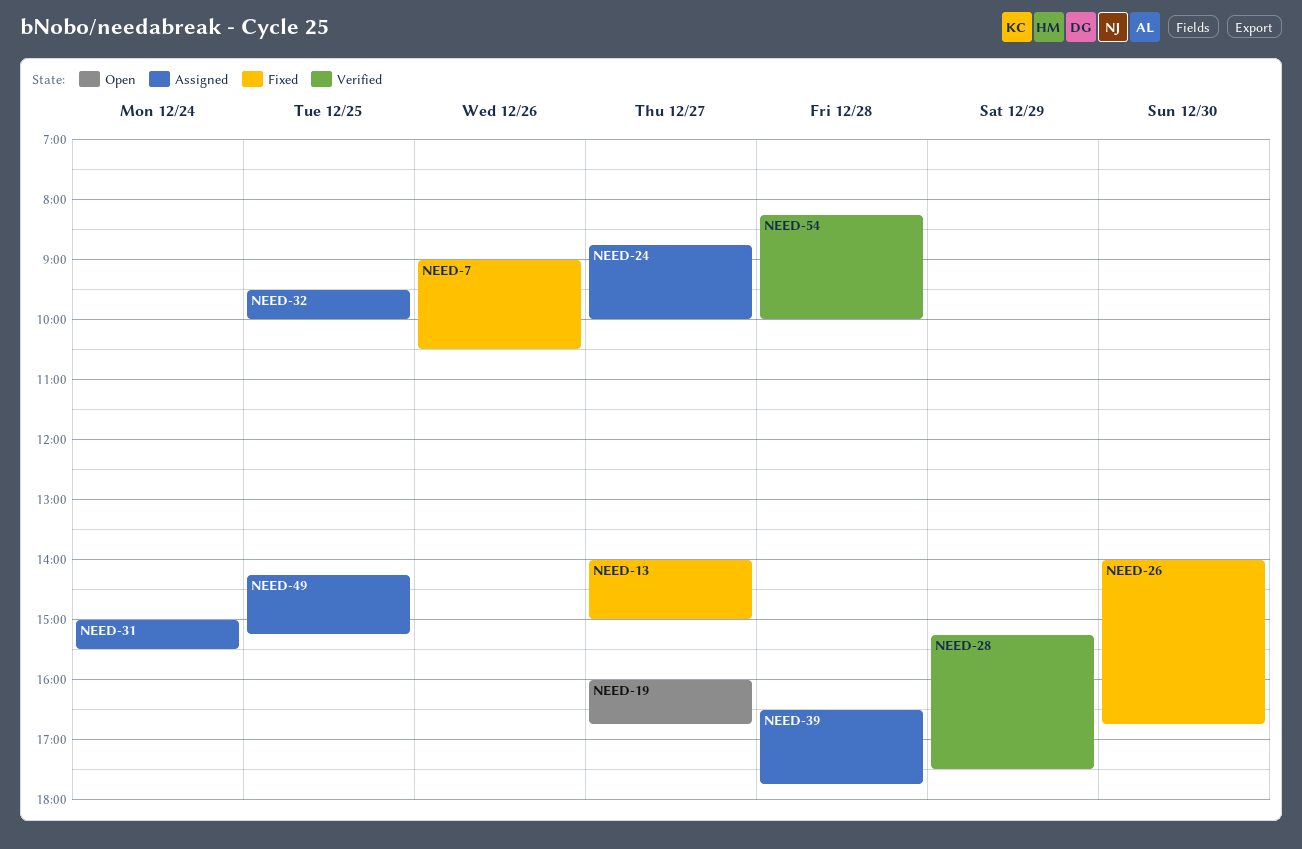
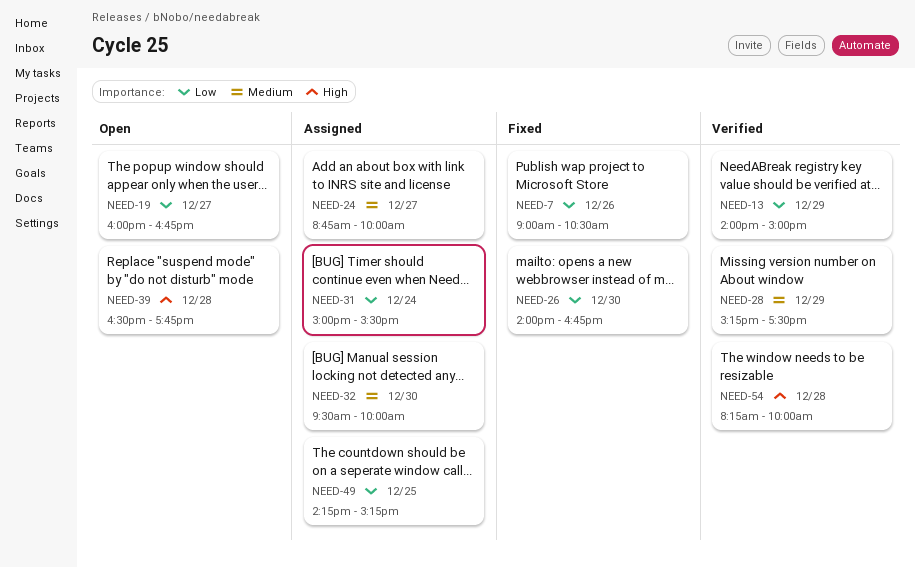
NEED-13, status: Fixed -> Verified
NEED-13, day: Dec 27 -> Dec 29
NEED-32, day: Dec 25 -> Dec 30
NEED-39, status: Assigned -> Open

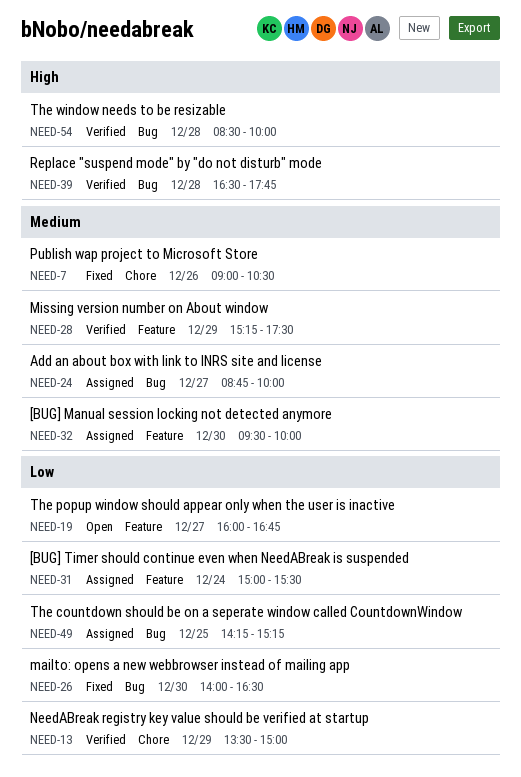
NEED-7, priority: Low -> Medium
NEED-13, begins: 14:00 -> 13:30
NEED-26, ends: 16:45 -> 16:30
NEED-39, status: Open -> Verified
NEED-54, begins: 08:15 -> 08:30

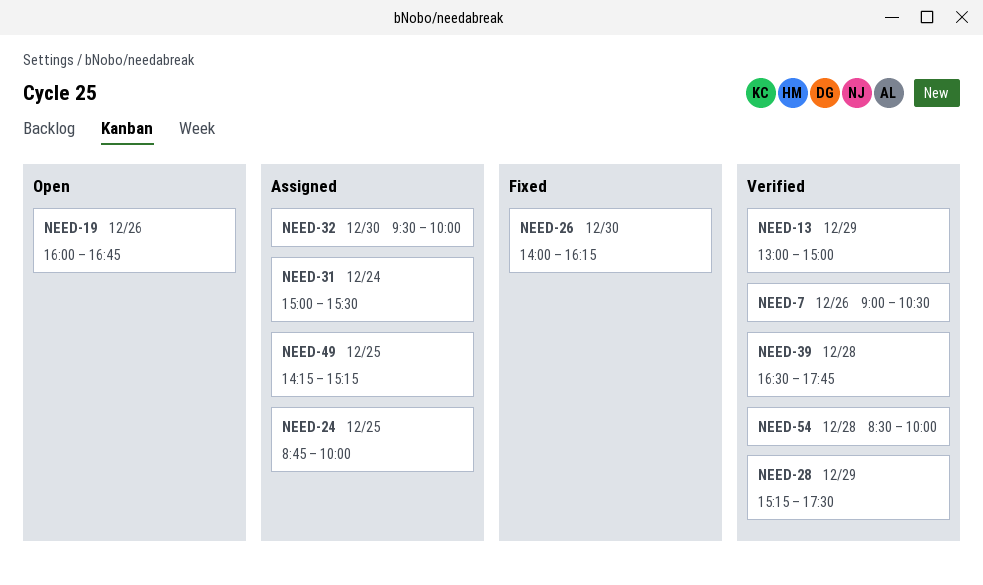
NEED-7, status: Fixed -> Verified
NEED-13, begins: 13:30 -> 13:00
NEED-19, day: Dec 27 -> Dec 26
NEED-24, day: Dec 27 -> Dec 25
NEED-26, ends: 16:30 -> 16:15

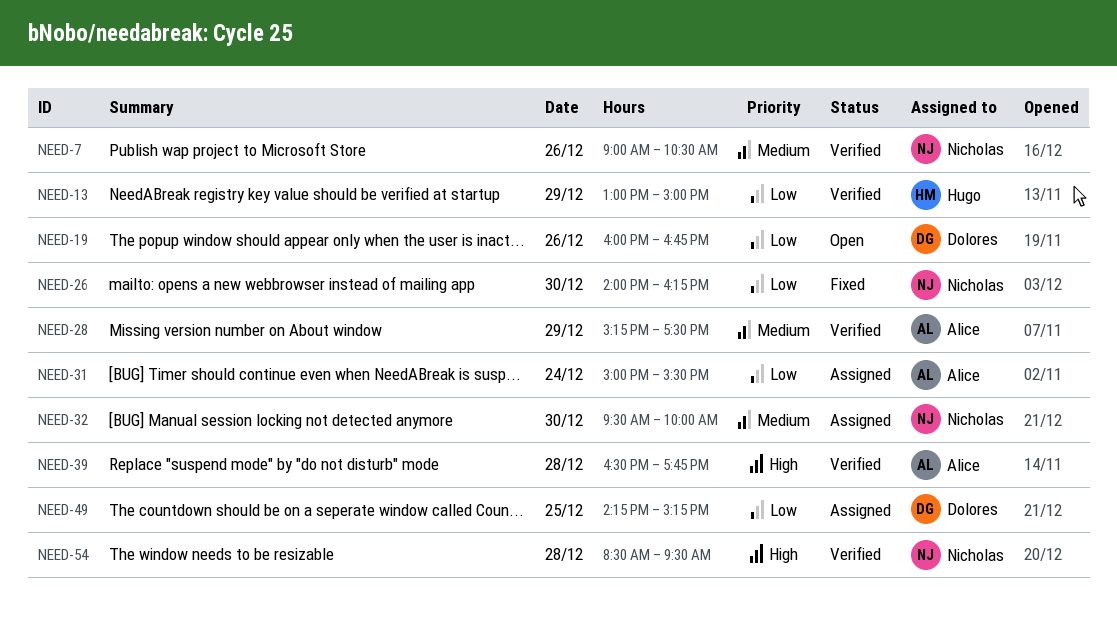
NEED-24: present -> none
NEED-54, ends: 10:00 -> 09:30

